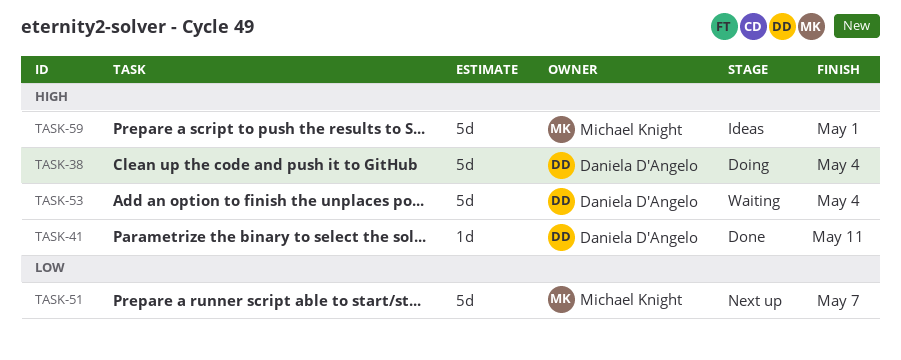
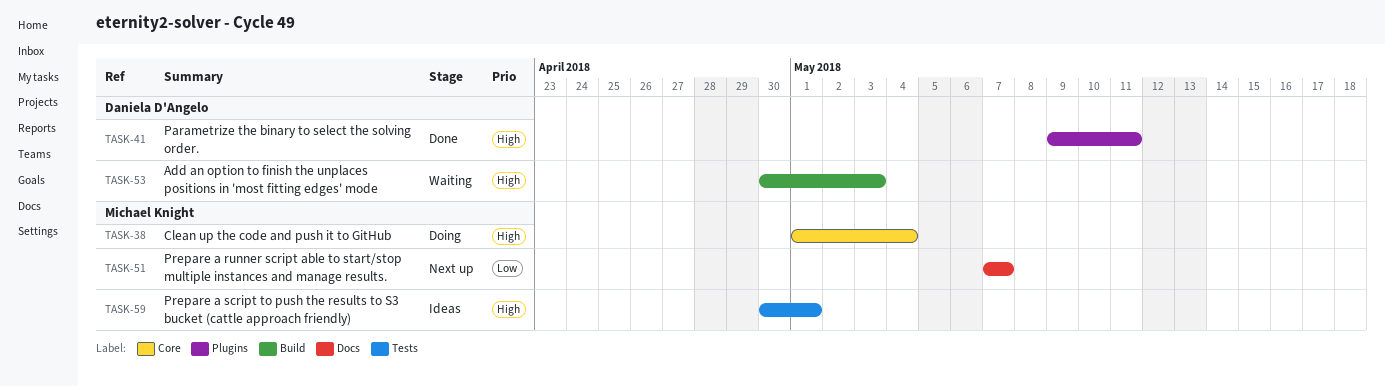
TASK-38, owner: Daniela D'Angelo -> Michael Knight
TASK-53, due: May 4 -> May 3

